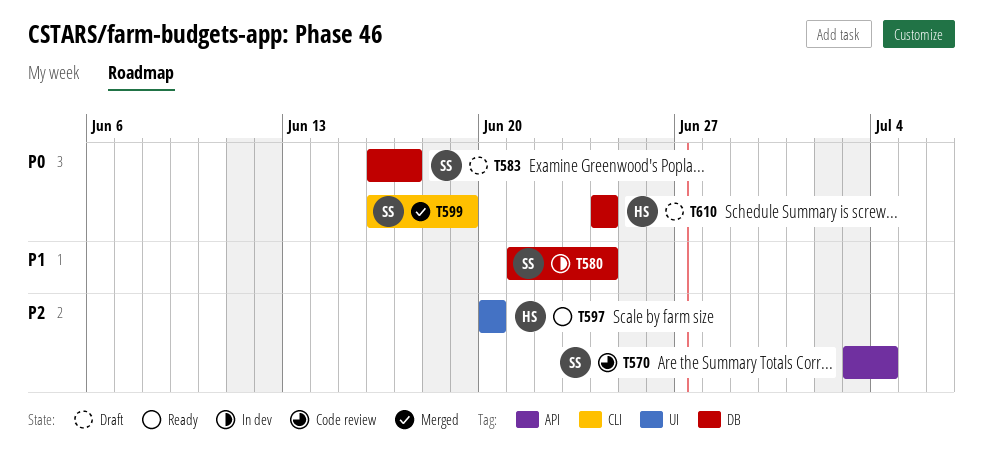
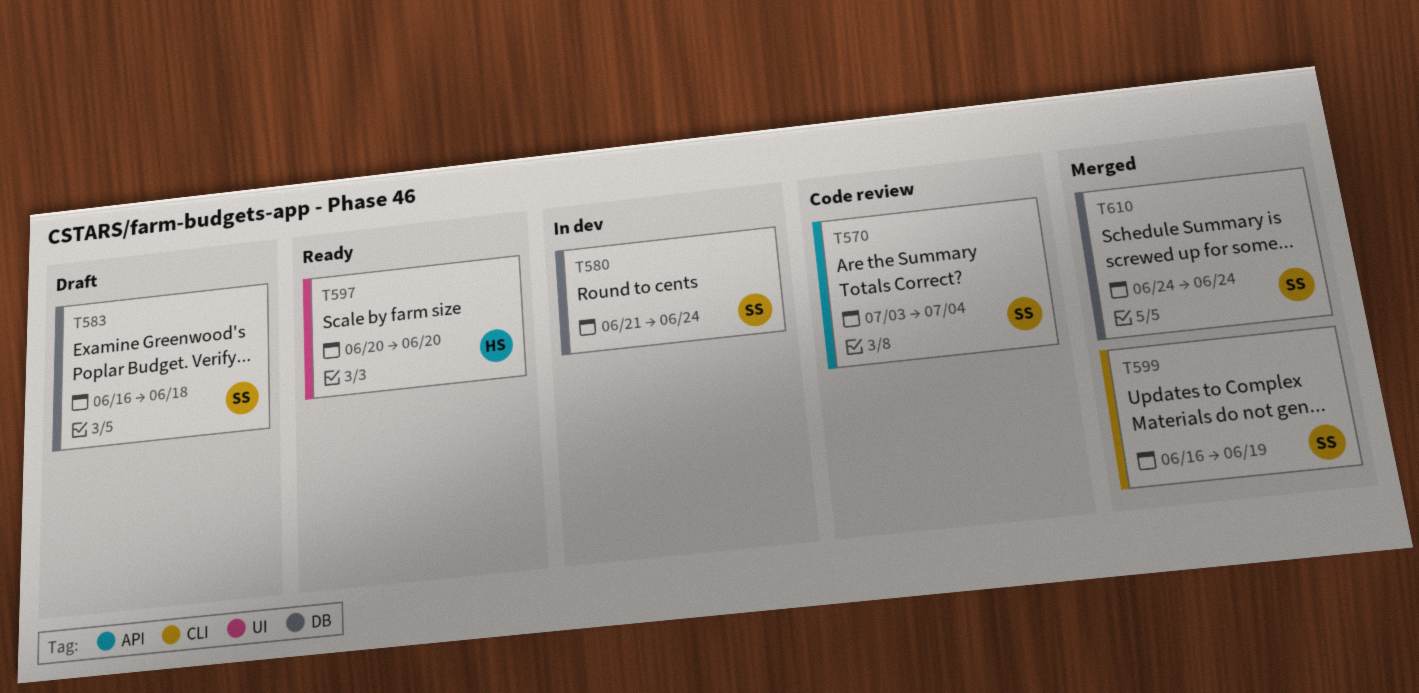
T583, due: Jun 17 -> Jun 18
T610, status: Draft -> Merged
T610, owner: HS -> SS

